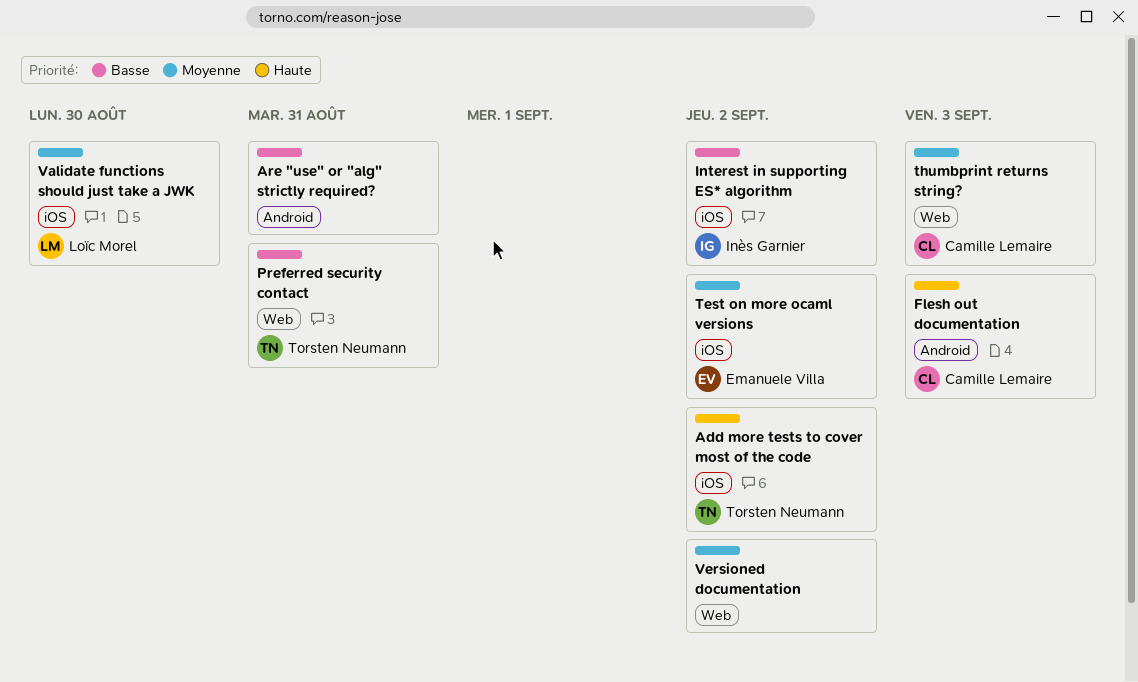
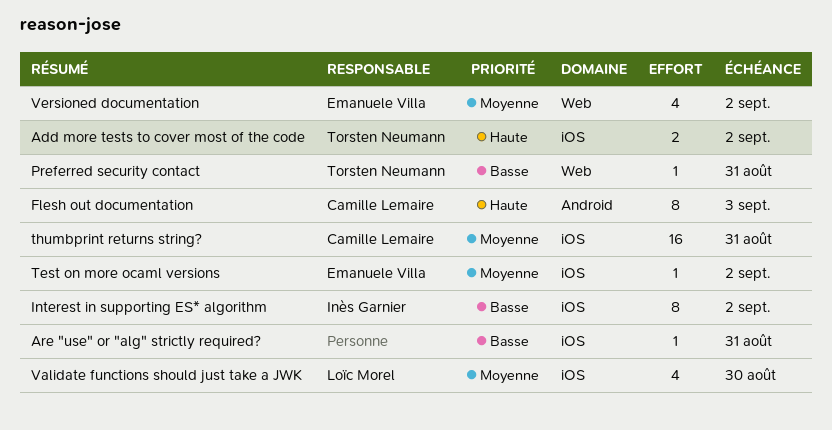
Are "use" or "alg" strictly required?, label: Android -> iOS
thumbprint returns string?, label: Web -> iOS
thumbprint returns string?, due: Sep 3 -> Aug 31
Versioned documentation, owner: none -> Emanuele Villa

